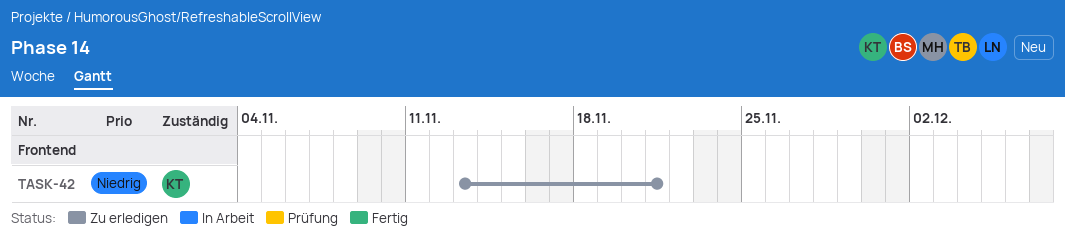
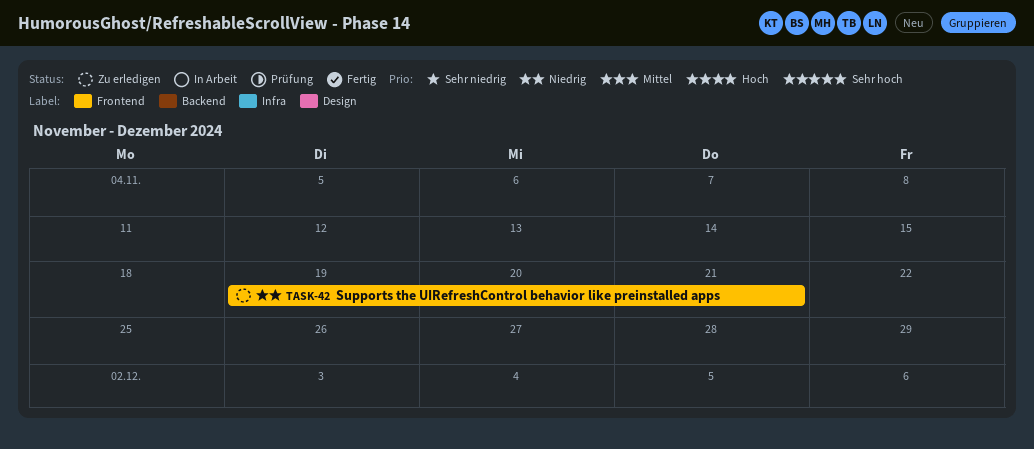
TASK-42, start: Nov 13 -> Nov 19

